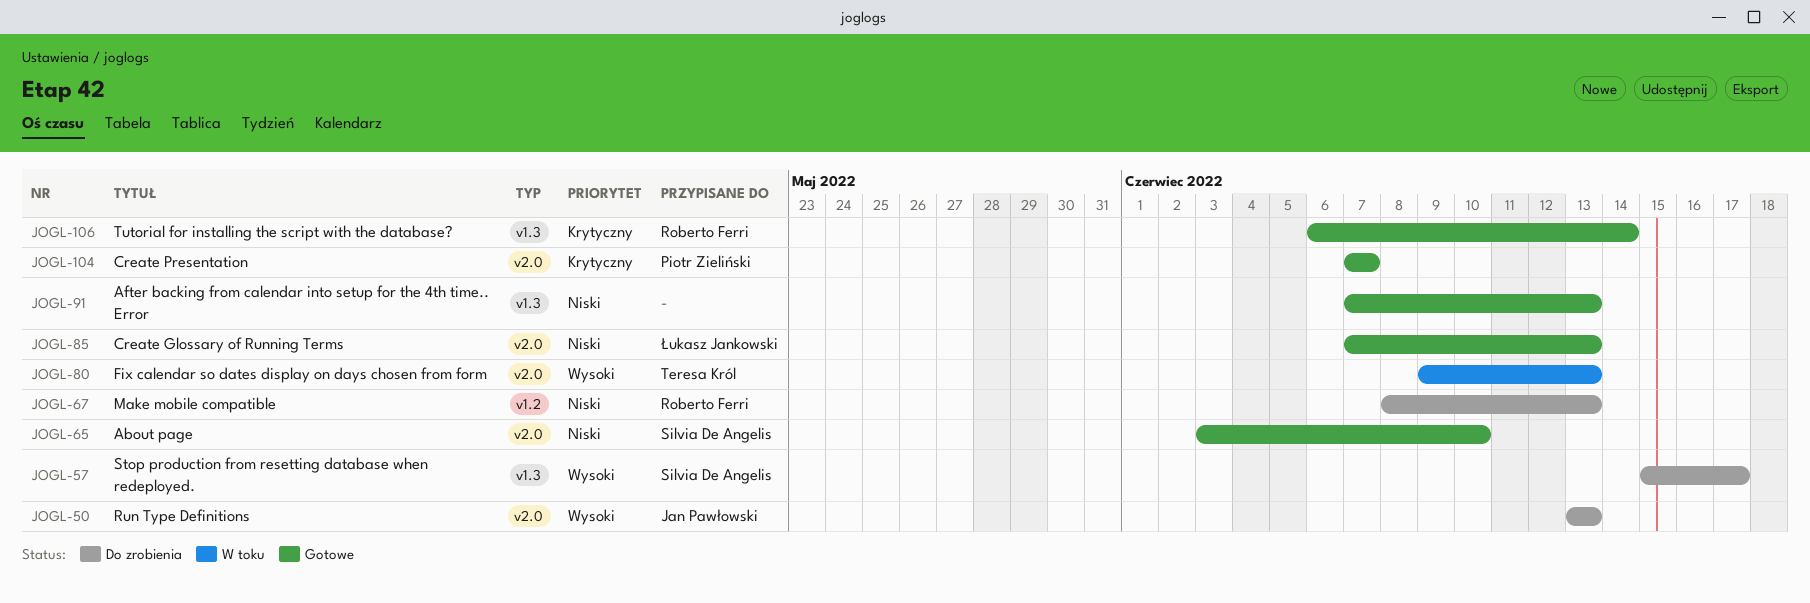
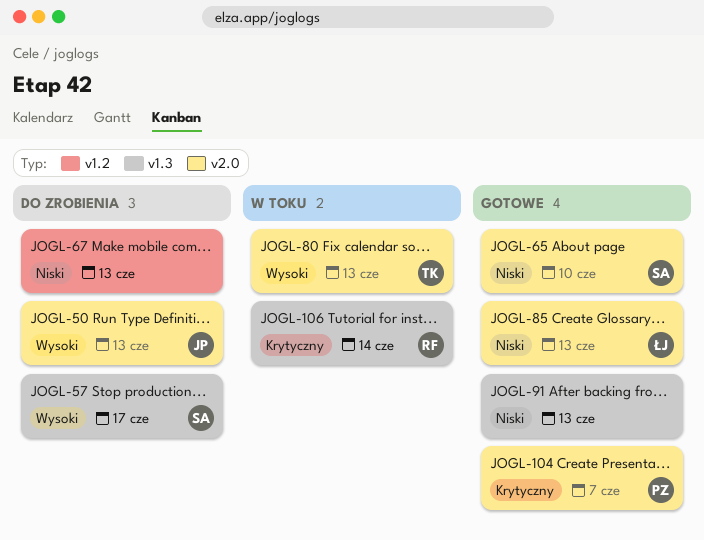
JOGL-67, owner: Roberto Ferri -> none
JOGL-106, status: Gotowe -> W toku

